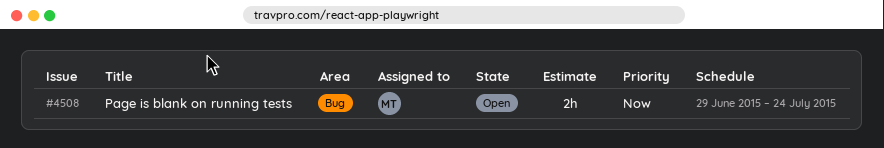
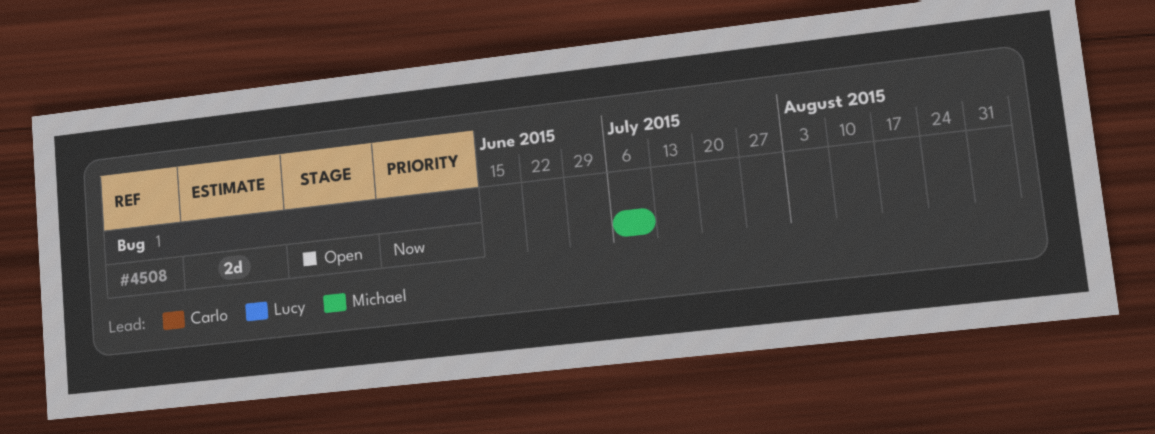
#4508, estimate: 2h -> 2d
#4508, start: Jun 29 -> Jul 6
#4508, due: Jul 24 -> Jul 10

